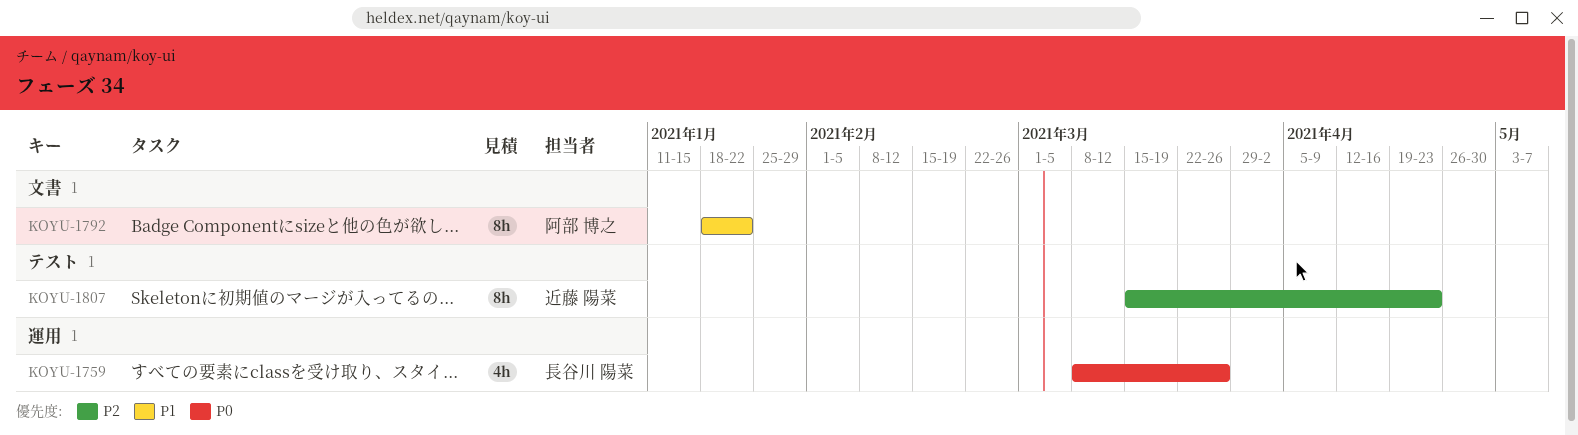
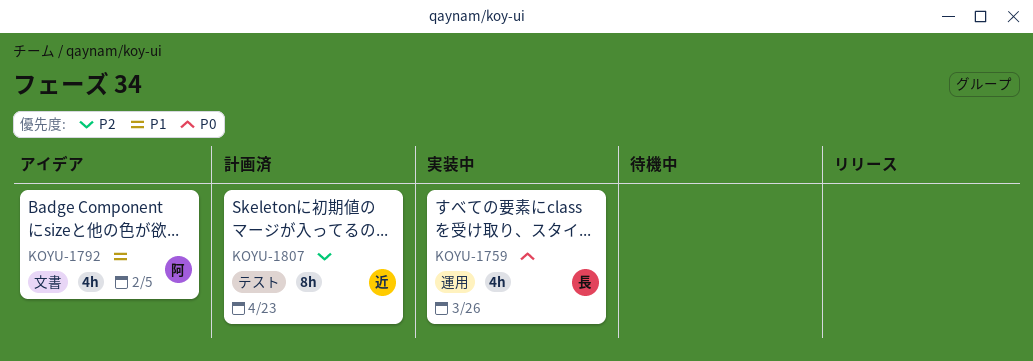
KOYU-1792, estimate: 8h -> 4h
KOYU-1792, due: Jan 22 -> Feb 5

